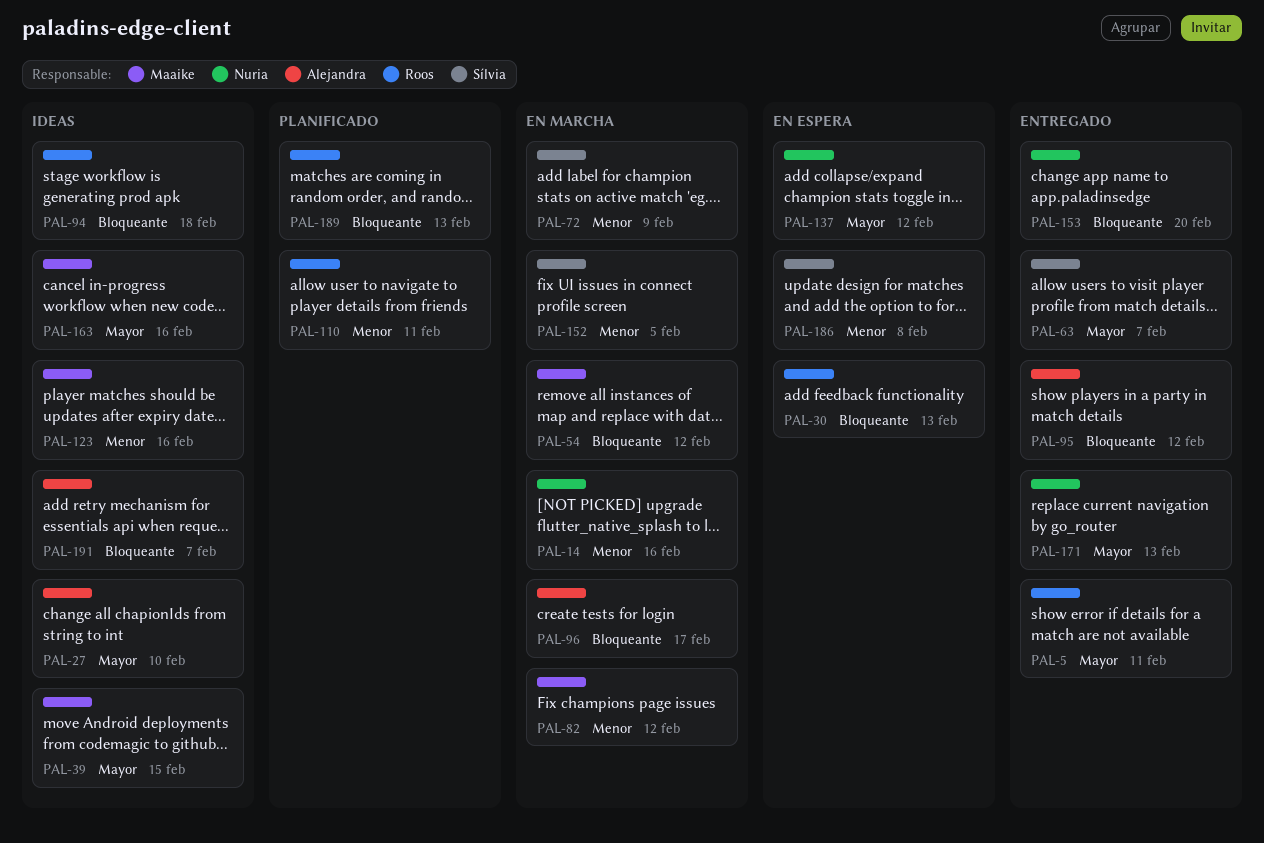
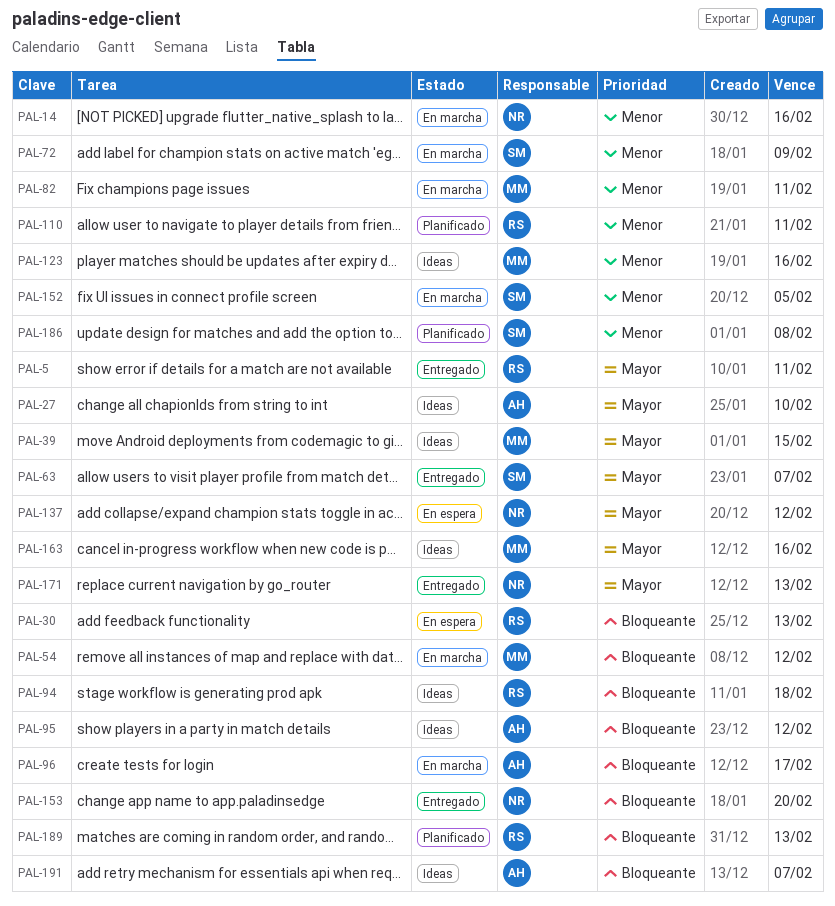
PAL-82, due: Feb 12 -> Feb 11
PAL-95, status: Entregado -> Ideas
PAL-186, status: En espera -> Planificado

